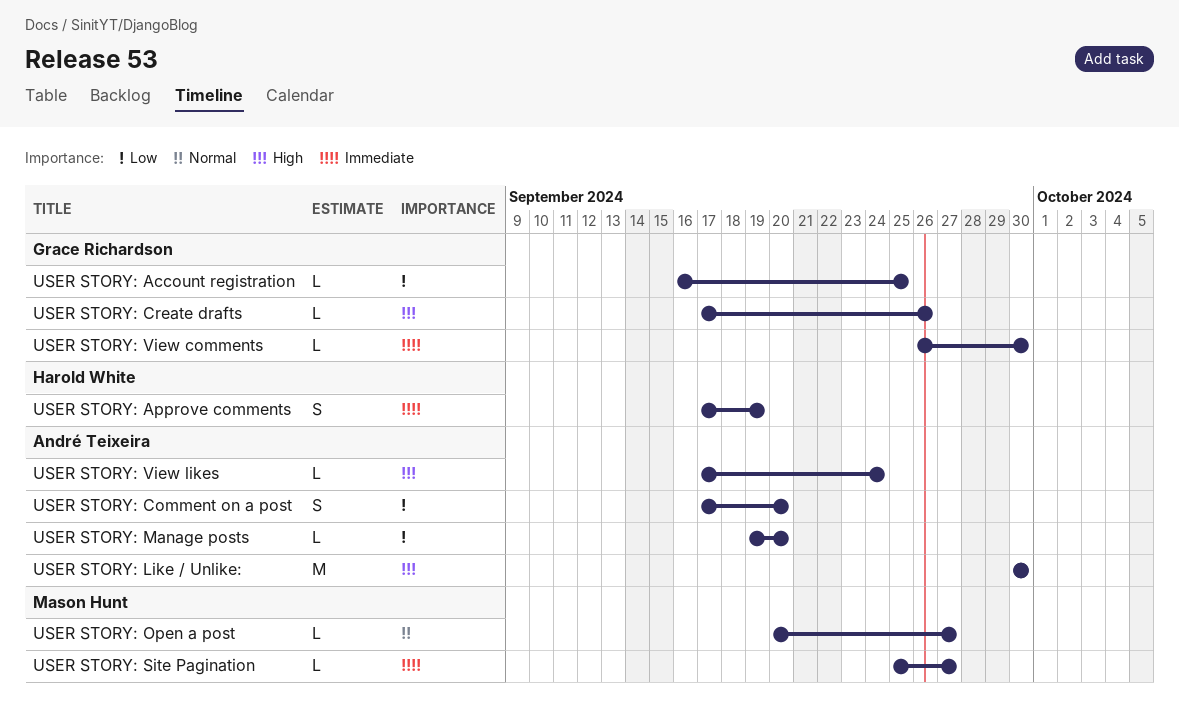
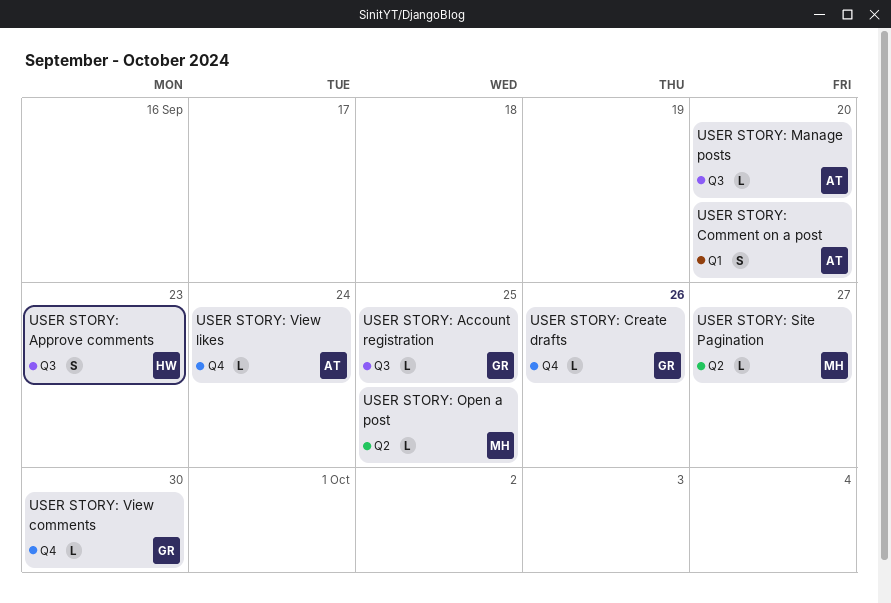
USER STORY: Approve comments, due: Sep 19 -> Sep 23
USER STORY: Like / Unlike:: present -> none
USER STORY: Open a post, due: Sep 27 -> Sep 25

